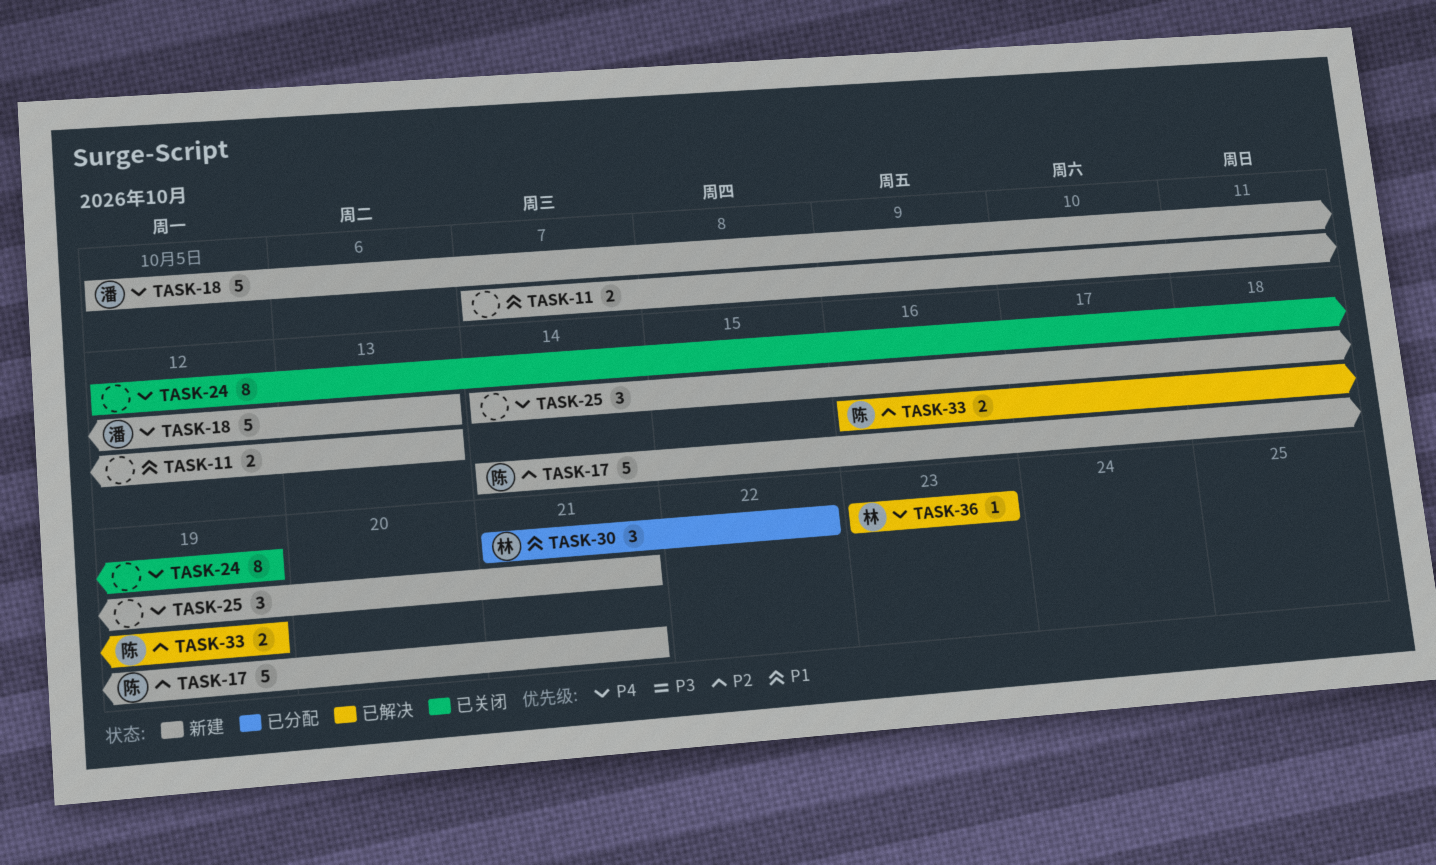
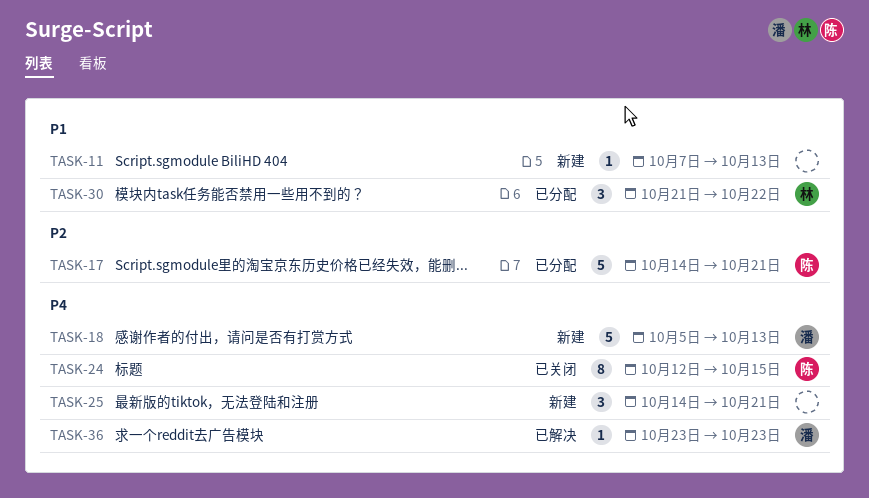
TASK-11, estimate: 2 -> 1
TASK-17, status: 新建 -> 已分配
TASK-24, owner: none -> 陈
TASK-24, due: Oct 19 -> Oct 15
TASK-33: present -> none
TASK-36, owner: 林 -> 潘

